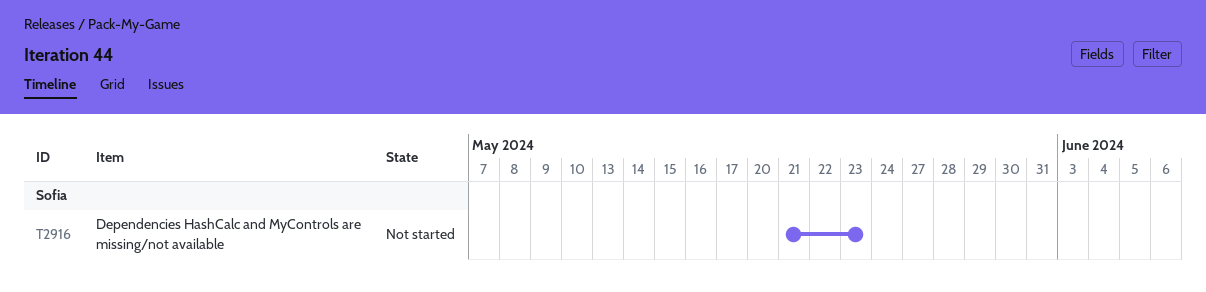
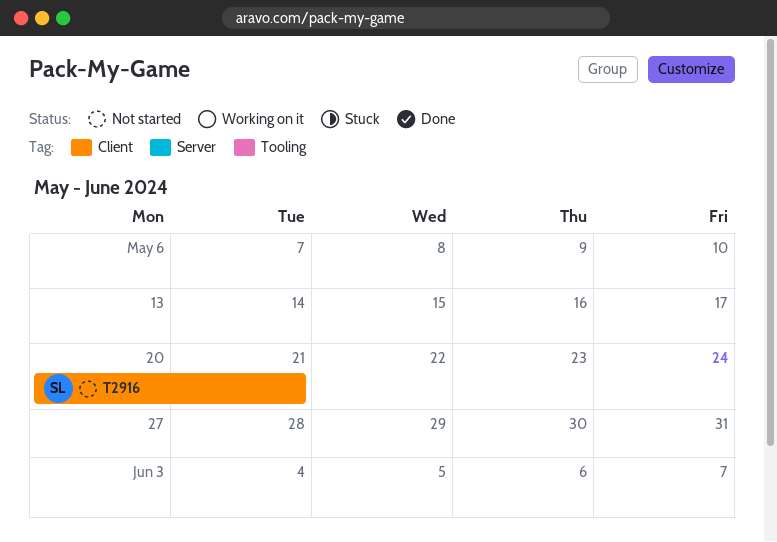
T2916, start: May 21 -> May 20
T2916, due: May 23 -> May 21

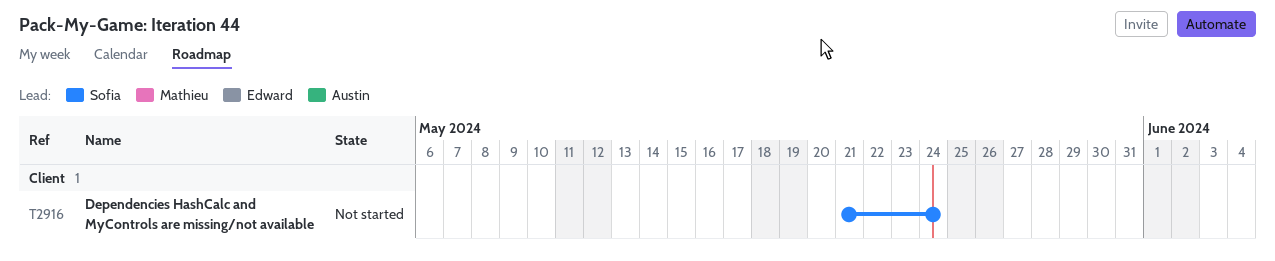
T2916, start: May 20 -> May 21
T2916, due: May 21 -> May 24

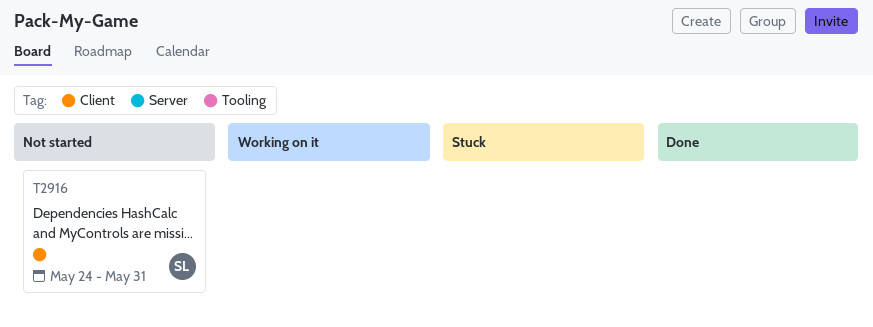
T2916, start: May 21 -> May 24
T2916, due: May 24 -> May 31

